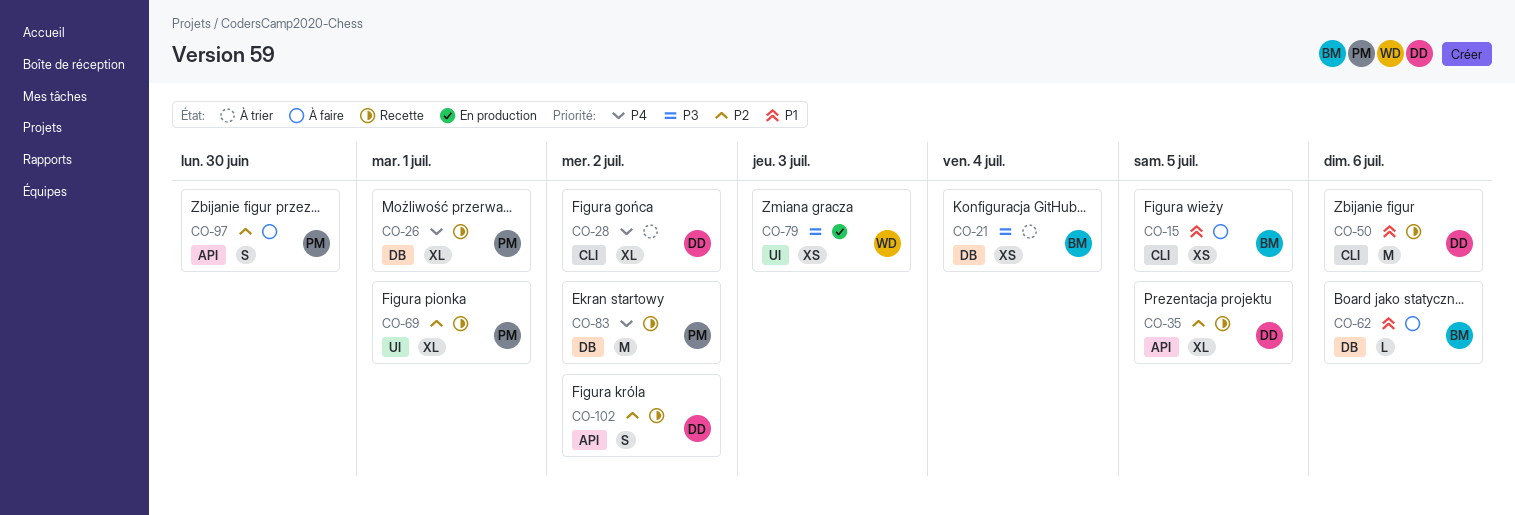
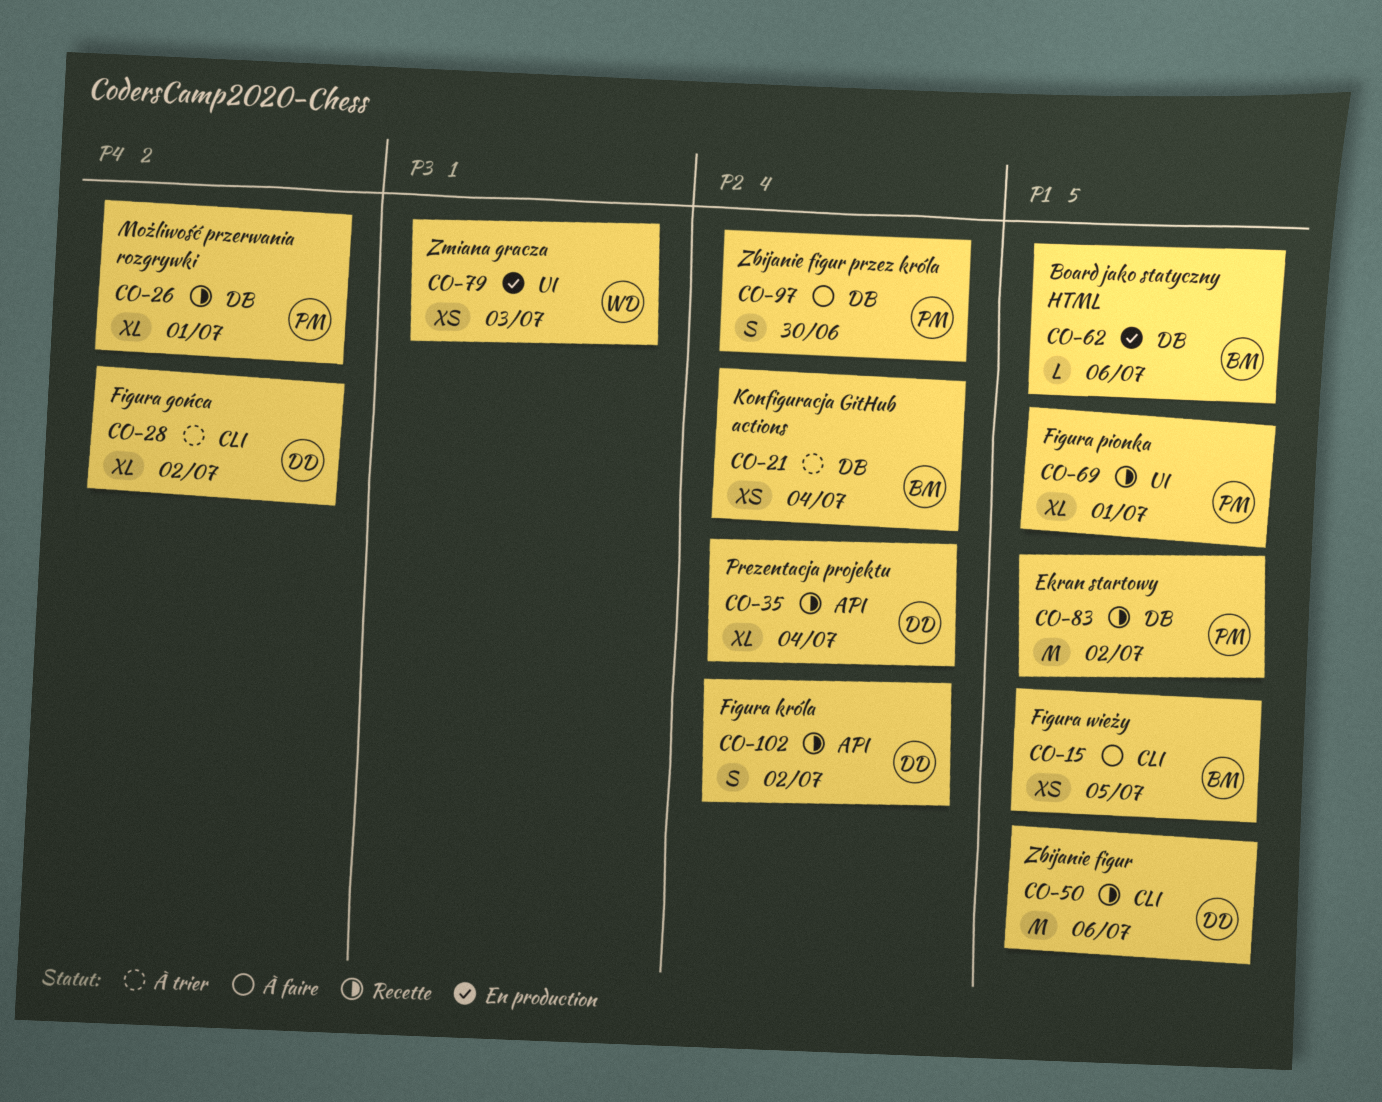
CO-21, priority: P3 -> P2
CO-35, due: Jul 5 -> Jul 4
CO-62, status: À faire -> En production
CO-69, priority: P2 -> P1
CO-83, priority: P4 -> P1
CO-97, label: API -> DB

